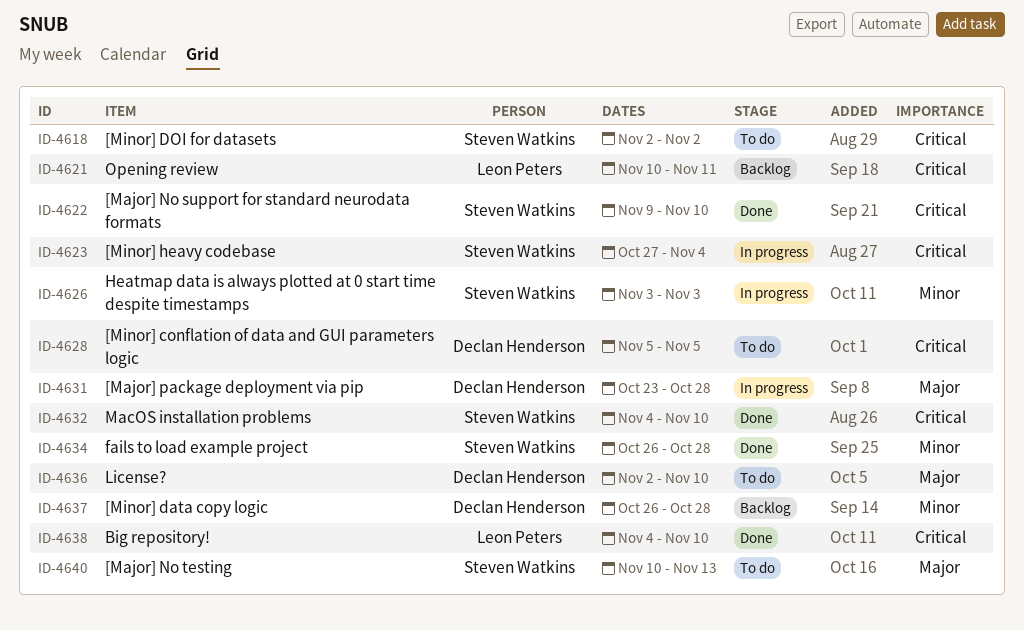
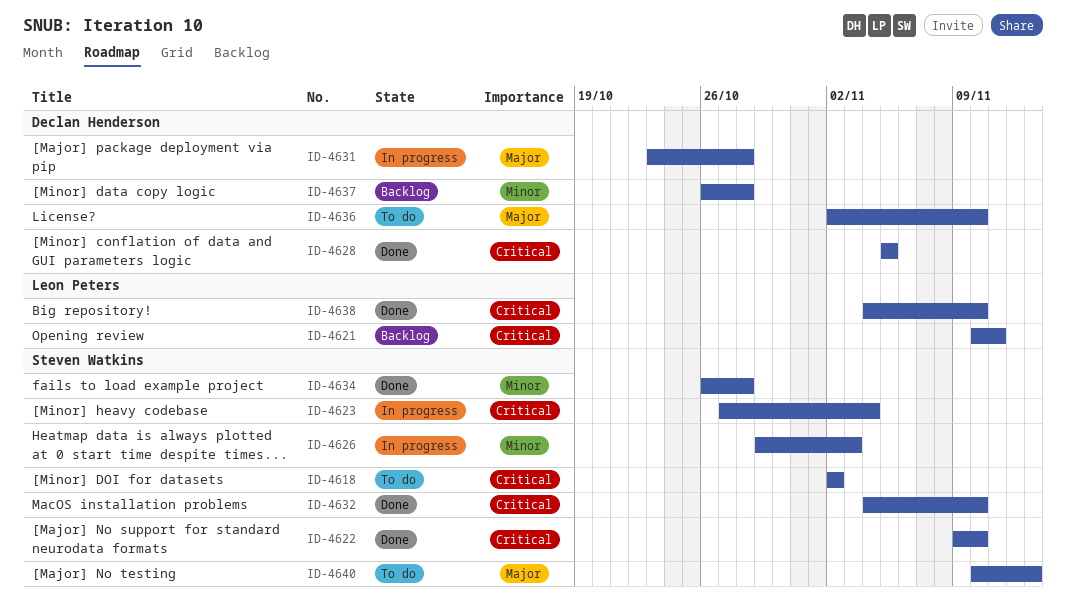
ID-4626, start: Nov 3 -> Oct 29
ID-4628, status: To do -> Done

